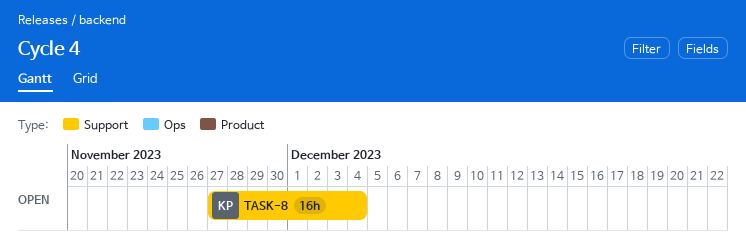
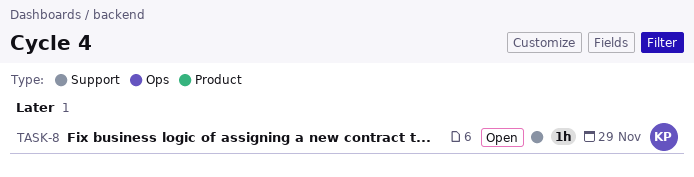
TASK-8, estimate: 16h -> 1h
TASK-8, due: Dec 4 -> Nov 29

